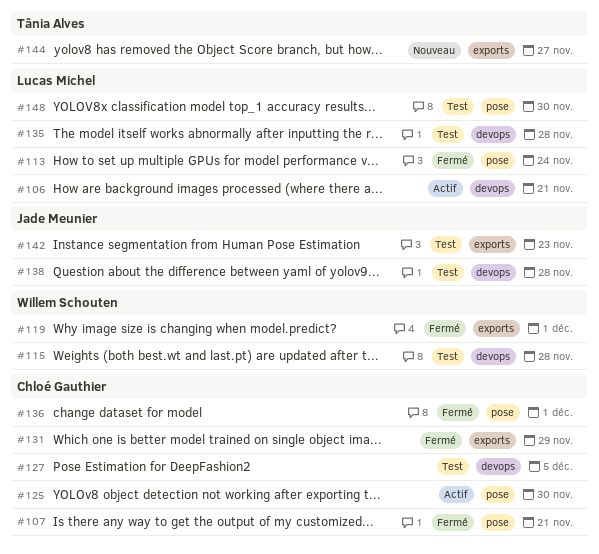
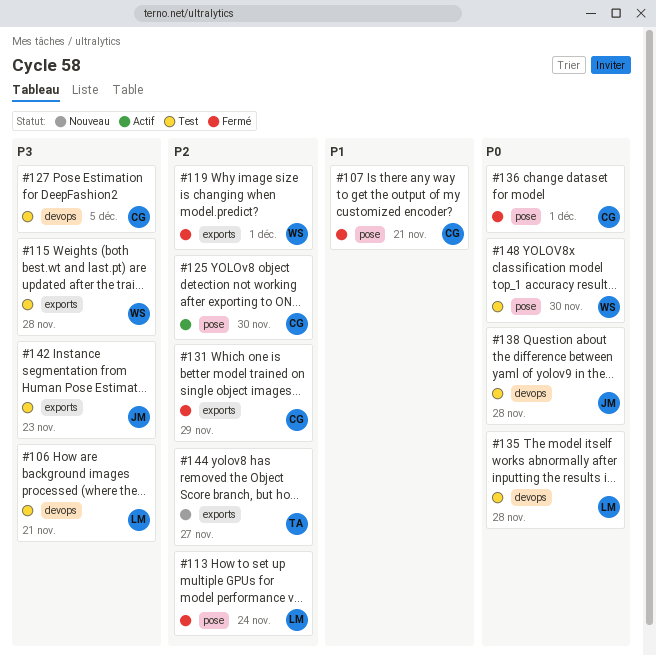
#106, status: Actif -> Test
#115, label: devops -> exports
#148, owner: Lucas Michel -> Willem Schouten

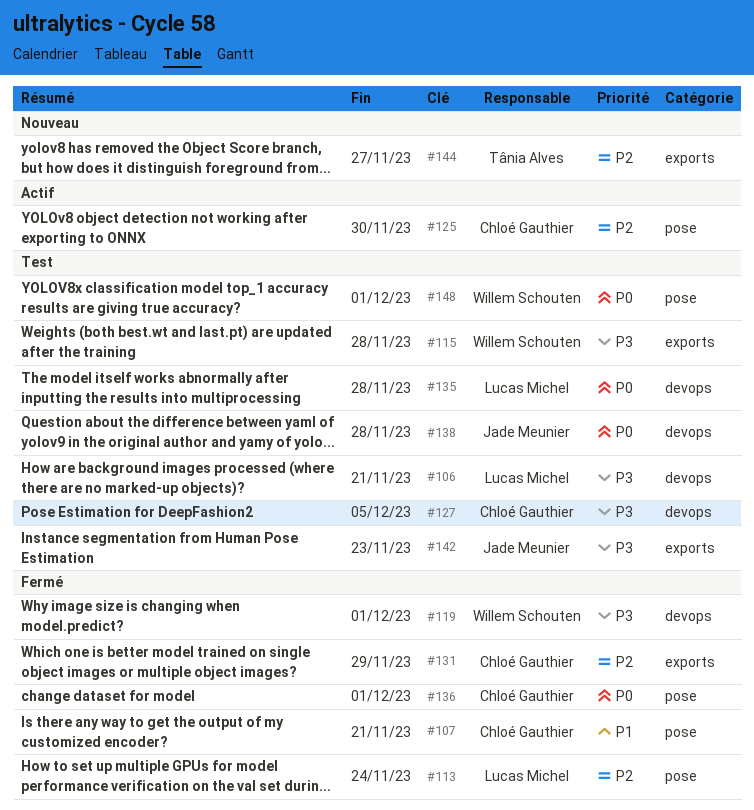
#119, priority: P2 -> P3
#119, label: exports -> devops
#148, due: Nov 30 -> Dec 1

